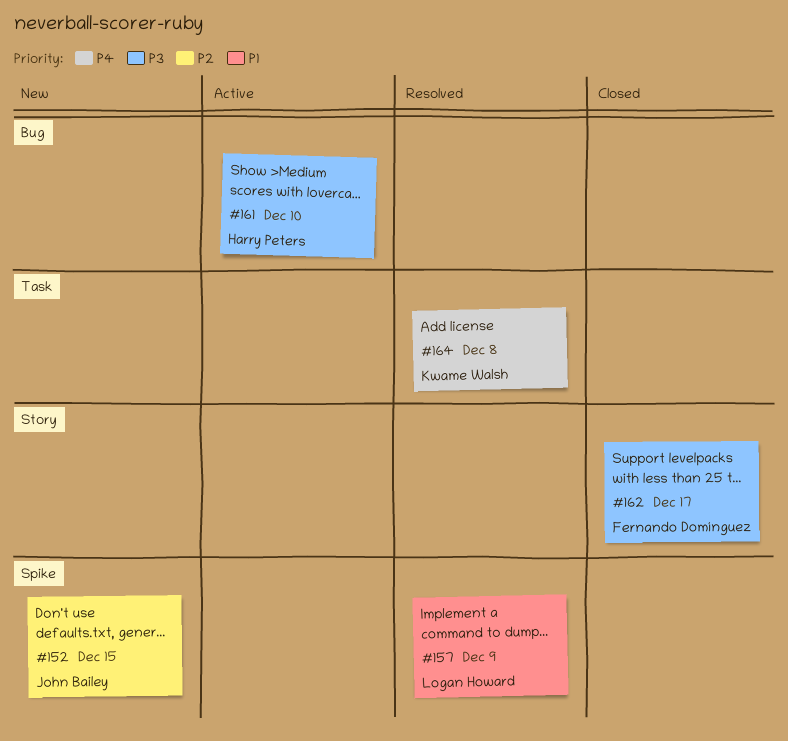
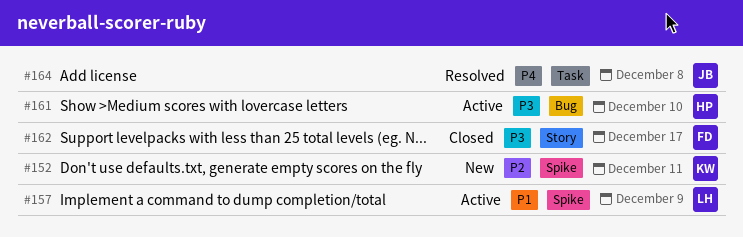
#152, owner: John Bailey -> Kwame Walsh
#152, due: Dec 15 -> Dec 11
#157, status: Resolved -> Active
#164, owner: Kwame Walsh -> John Bailey

